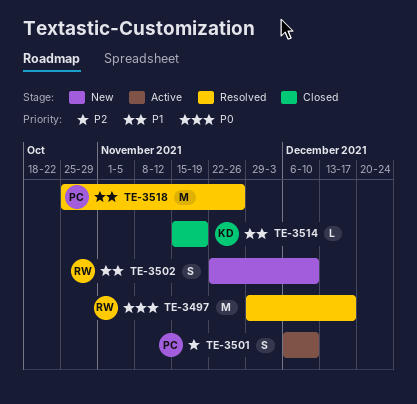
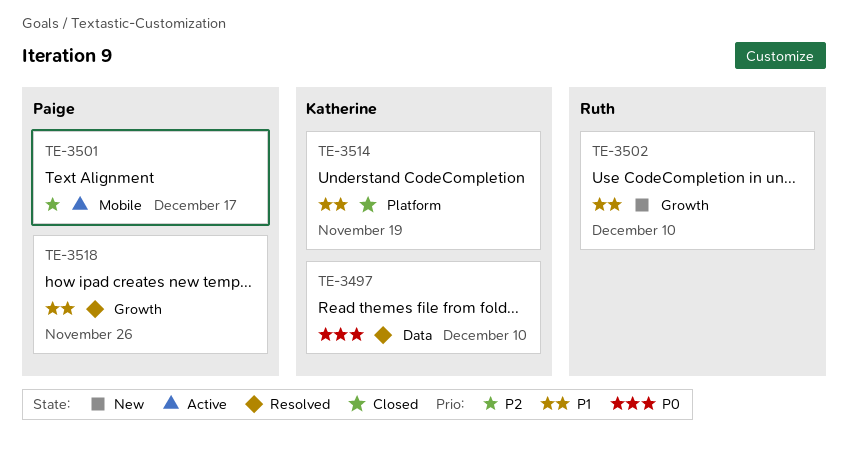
TE-3497, owner: Ruth -> Katherine
TE-3497, due: Dec 17 -> Dec 10
TE-3501, due: Dec 10 -> Dec 17

